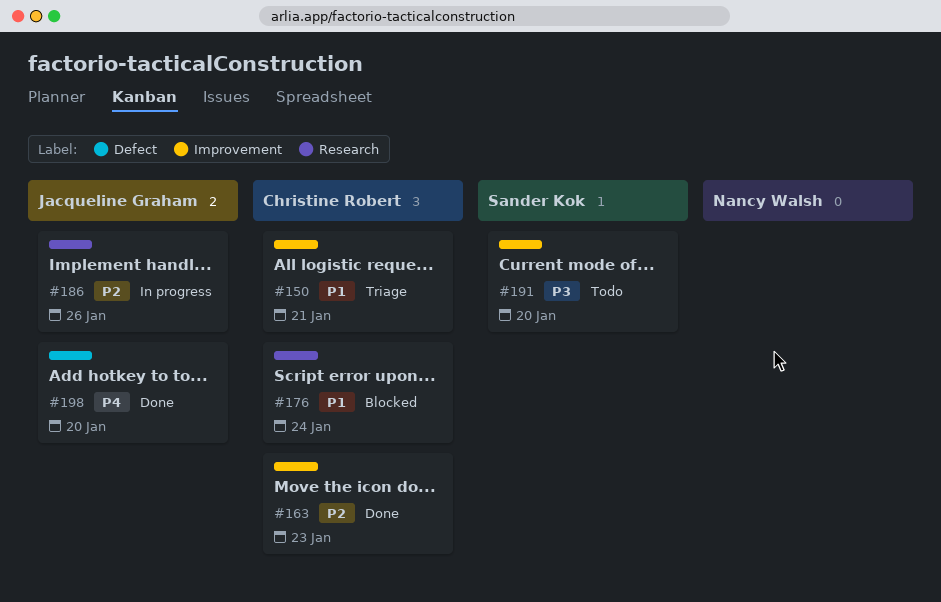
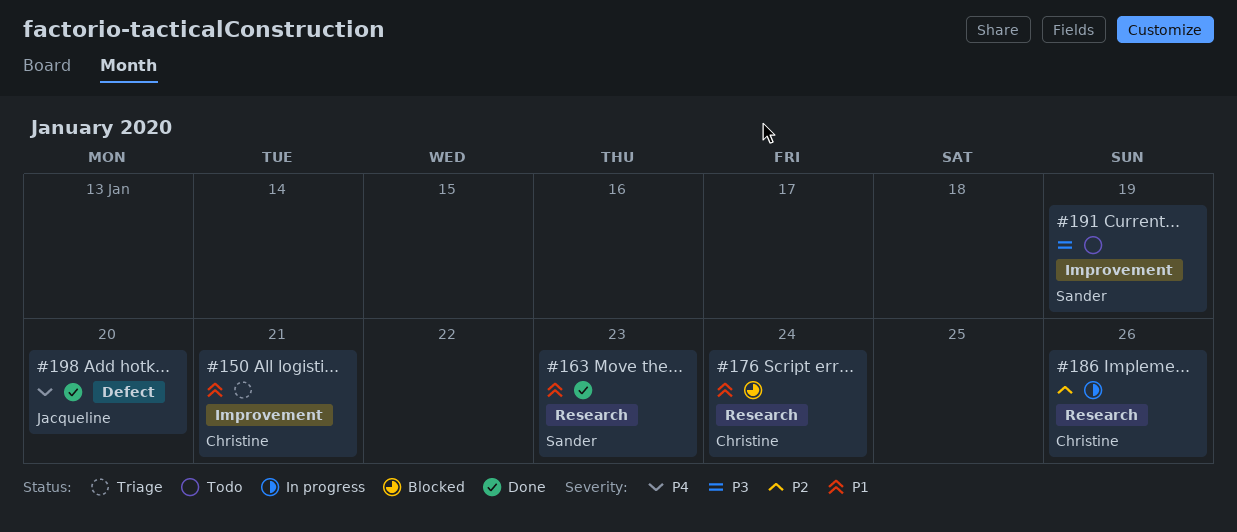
#163, owner: Christine Robert -> Sander Kok
#163, priority: P2 -> P1
#163, label: Improvement -> Research
#186, owner: Jacqueline Graham -> Christine Robert
#191, due: Jan 20 -> Jan 19

